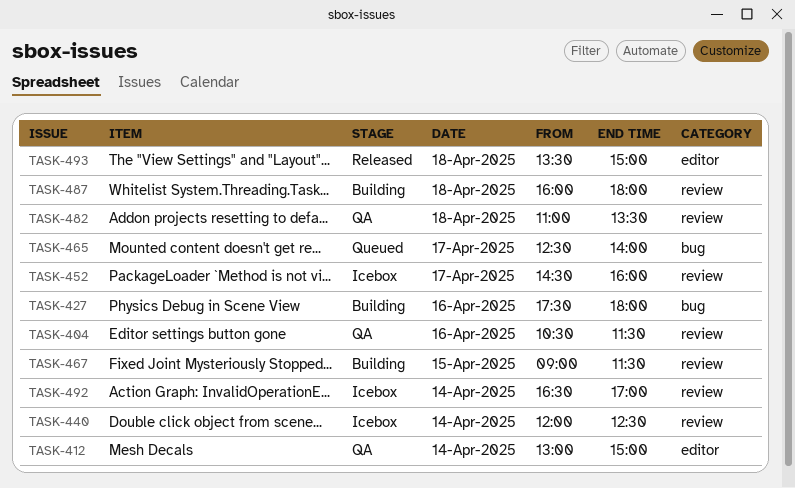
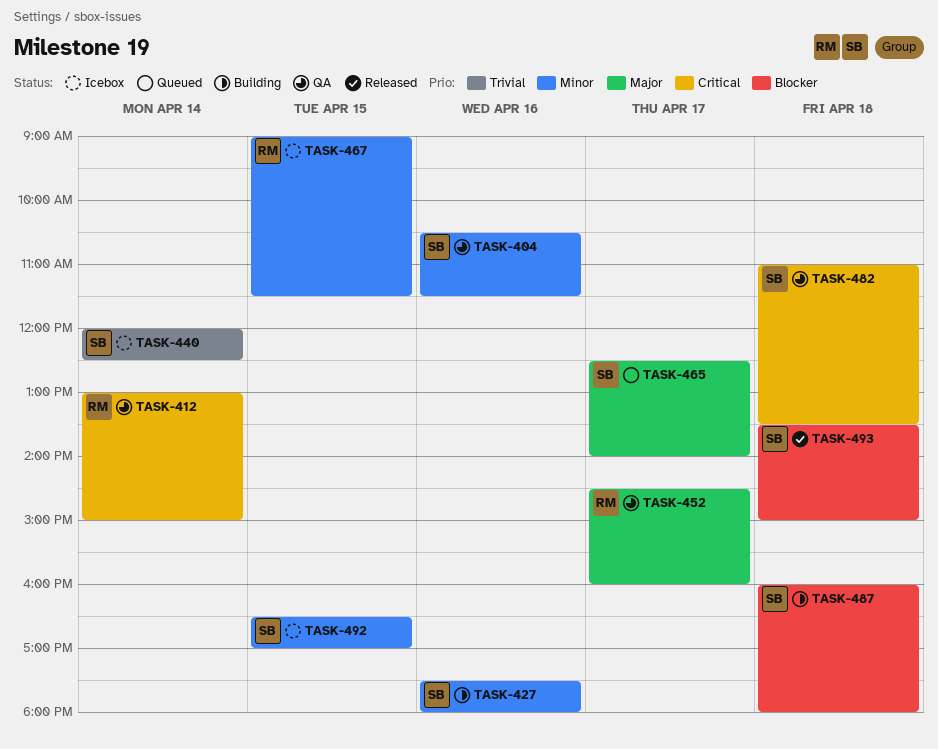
TASK-452, status: Icebox -> QA
TASK-467, status: Building -> Icebox
TASK-492, day: Apr 14 -> Apr 15

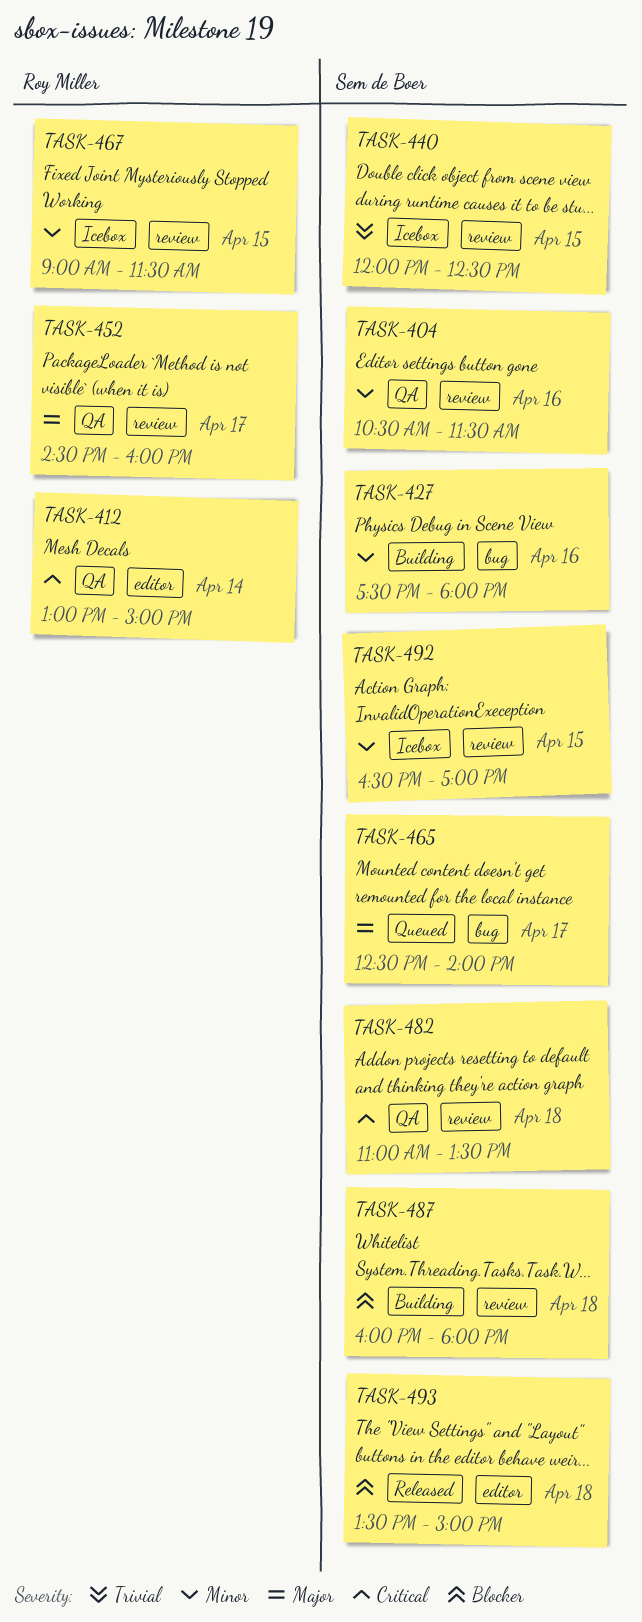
TASK-440, day: Apr 14 -> Apr 15

